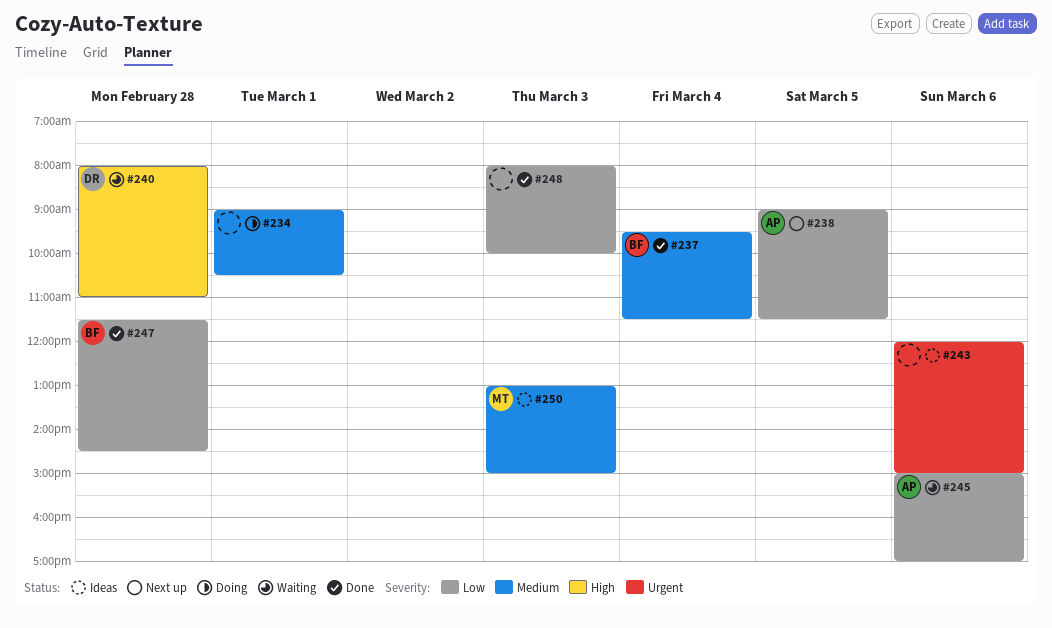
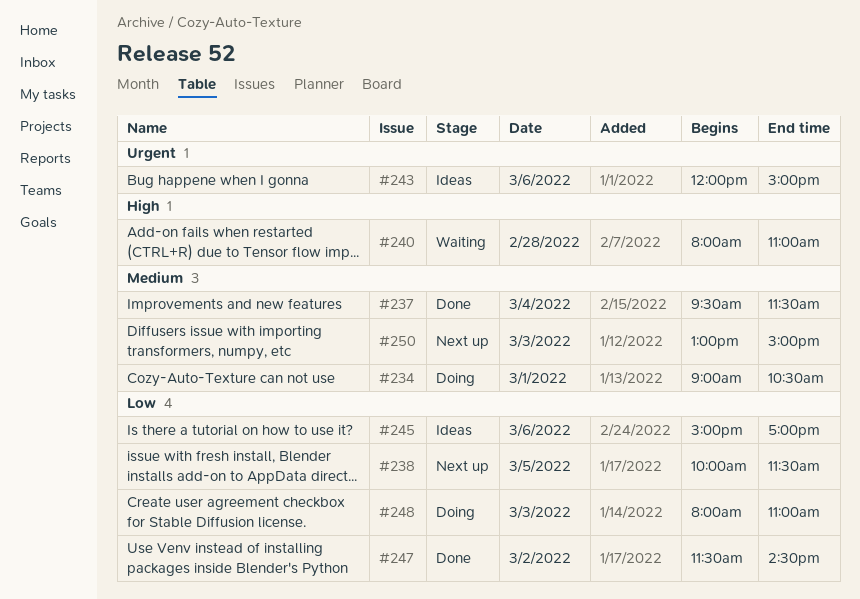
#238, begins: 09:00 -> 10:00
#245, status: Waiting -> Ideas
#247, day: Feb 28 -> Mar 2
#248, status: Done -> Doing
#248, ends: 10:00 -> 11:00
#250, status: Ideas -> Next up

